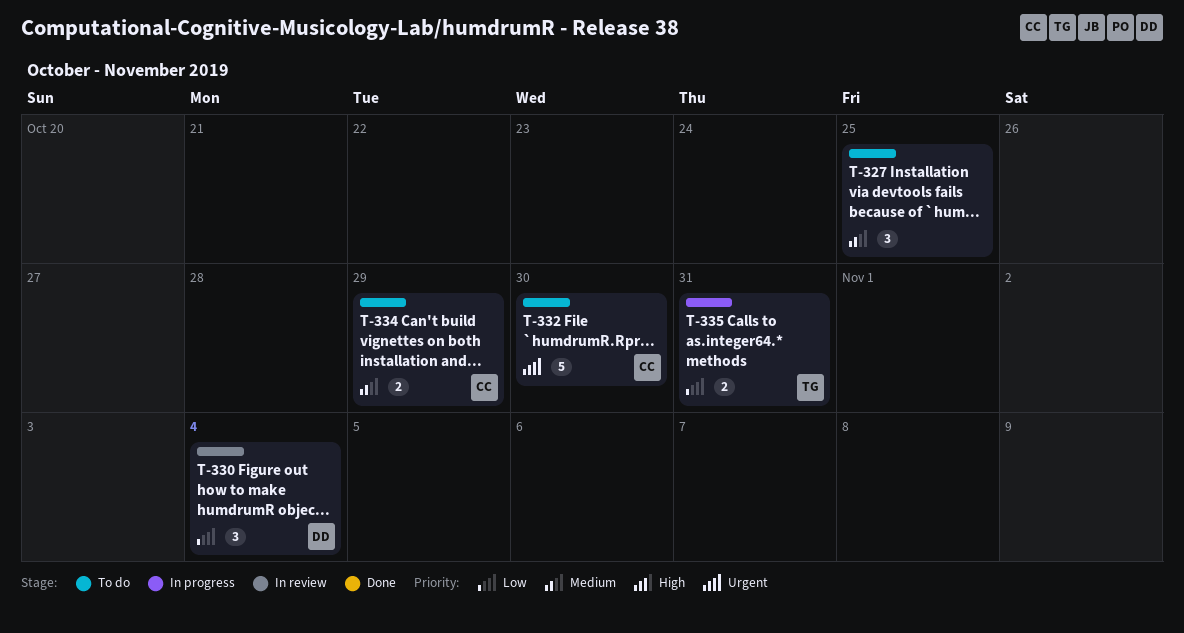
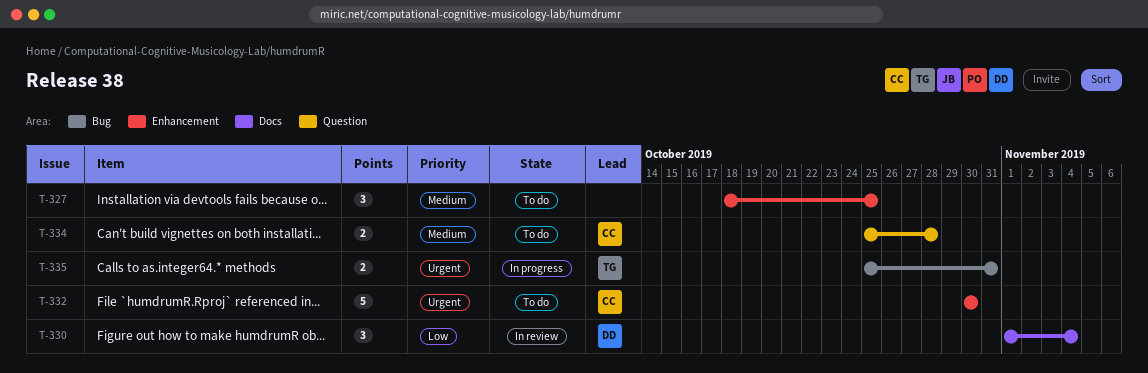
T-334, due: Oct 29 -> Oct 28
T-335, priority: Low -> Urgent

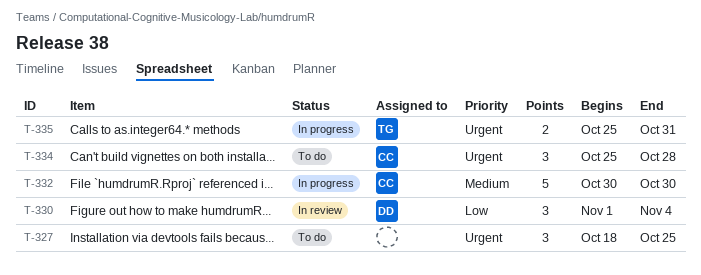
T-327, priority: Medium -> Urgent
T-332, status: To do -> In progress
T-332, priority: Urgent -> Medium
T-334, priority: Medium -> Urgent
T-334, estimate: 2 -> 3

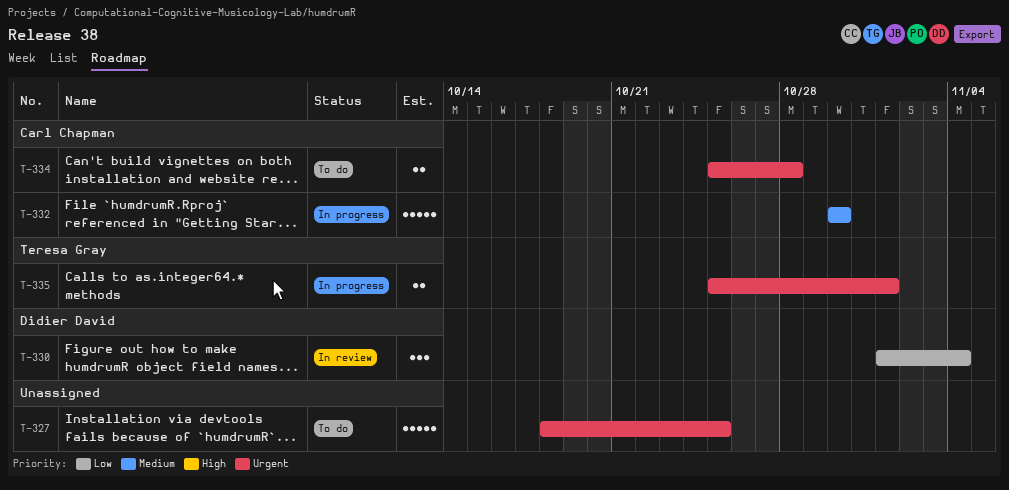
T-327, estimate: 3 -> 5
T-334, estimate: 3 -> 2
T-335, due: Oct 31 -> Nov 1

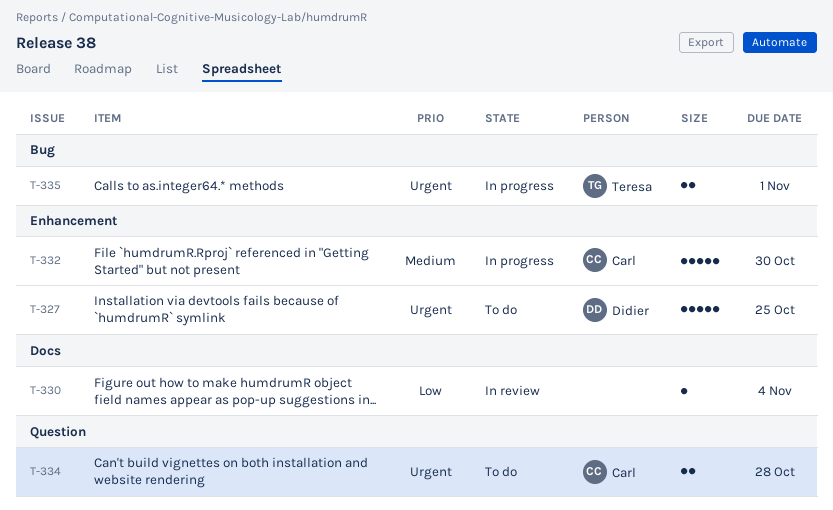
T-327, owner: none -> Didier David
T-330, owner: Didier David -> none
T-330, estimate: 3 -> 1

